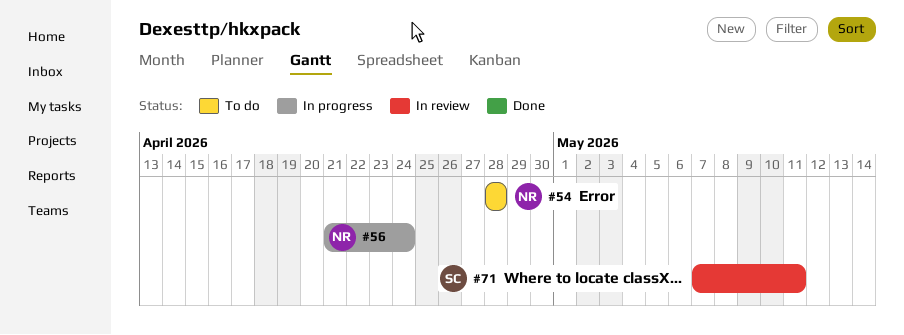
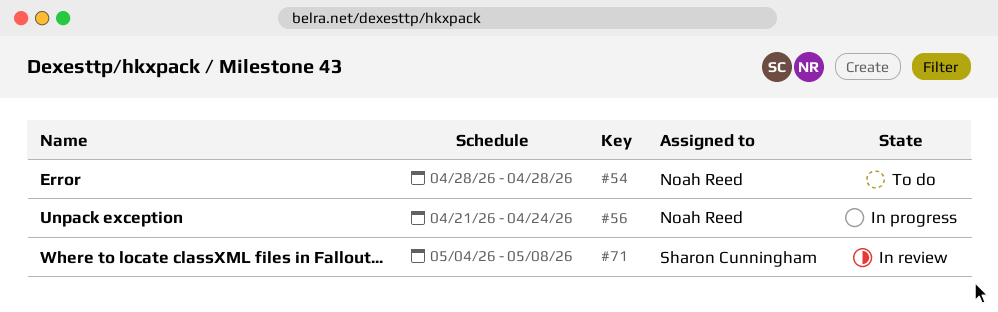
#71, start: May 7 -> May 4
#71, due: May 11 -> May 8

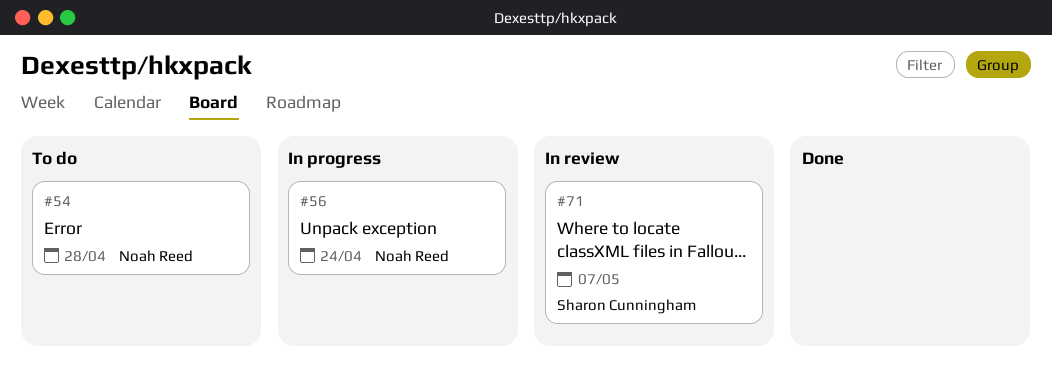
#71, due: May 8 -> May 7

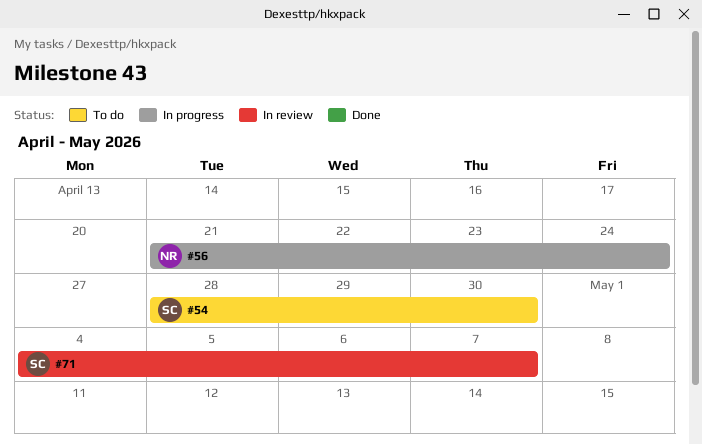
#54, owner: Noah Reed -> Sharon Cunningham
#54, due: Apr 28 -> Apr 30

